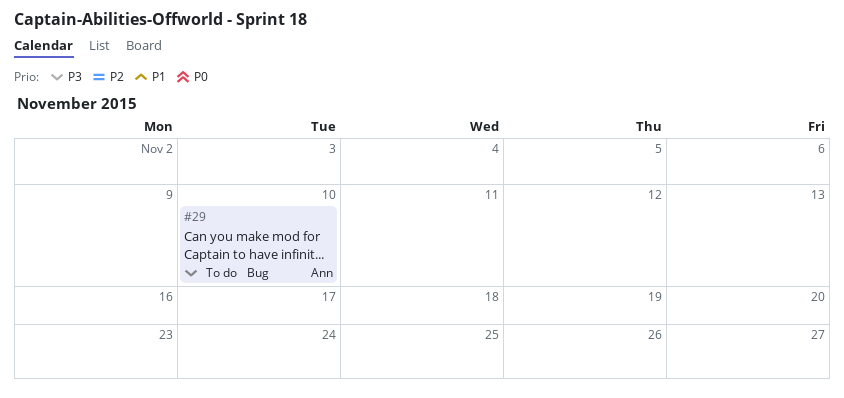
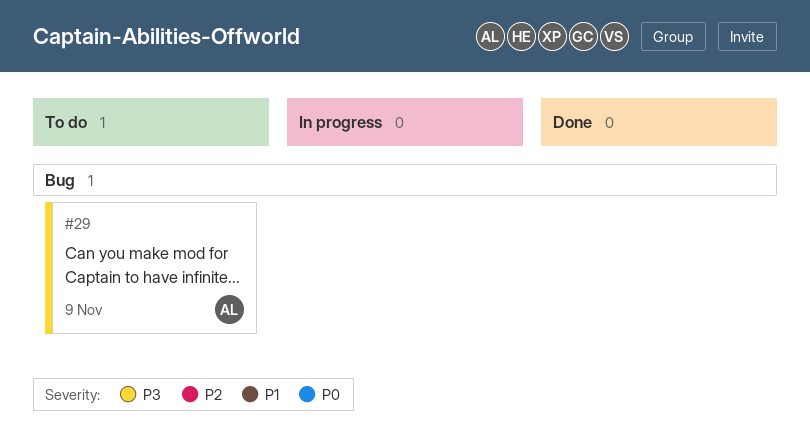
#29, due: Nov 10 -> Nov 9

